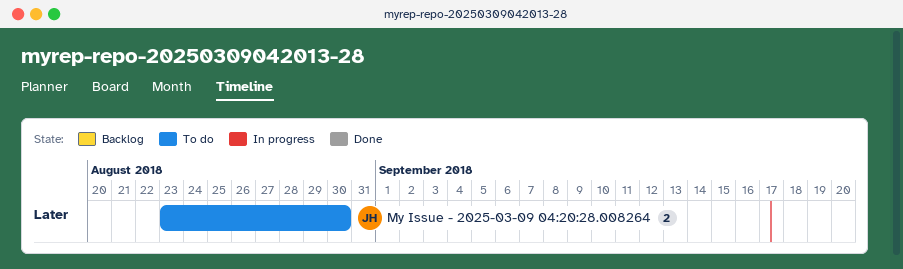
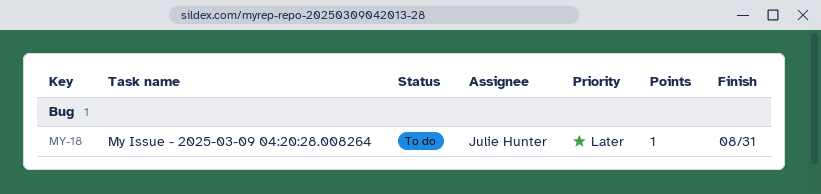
My Issue - 2025-03-09 04:20:28.008264, estimate: 2 -> 1
My Issue - 2025-03-09 04:20:28.008264, due: Aug 30 -> Aug 31

